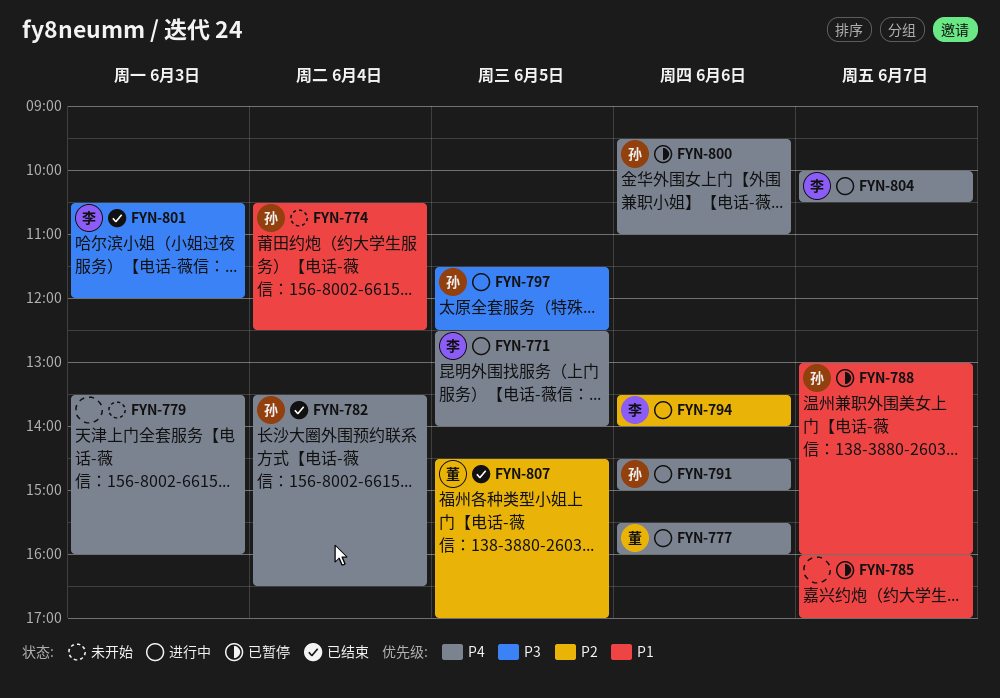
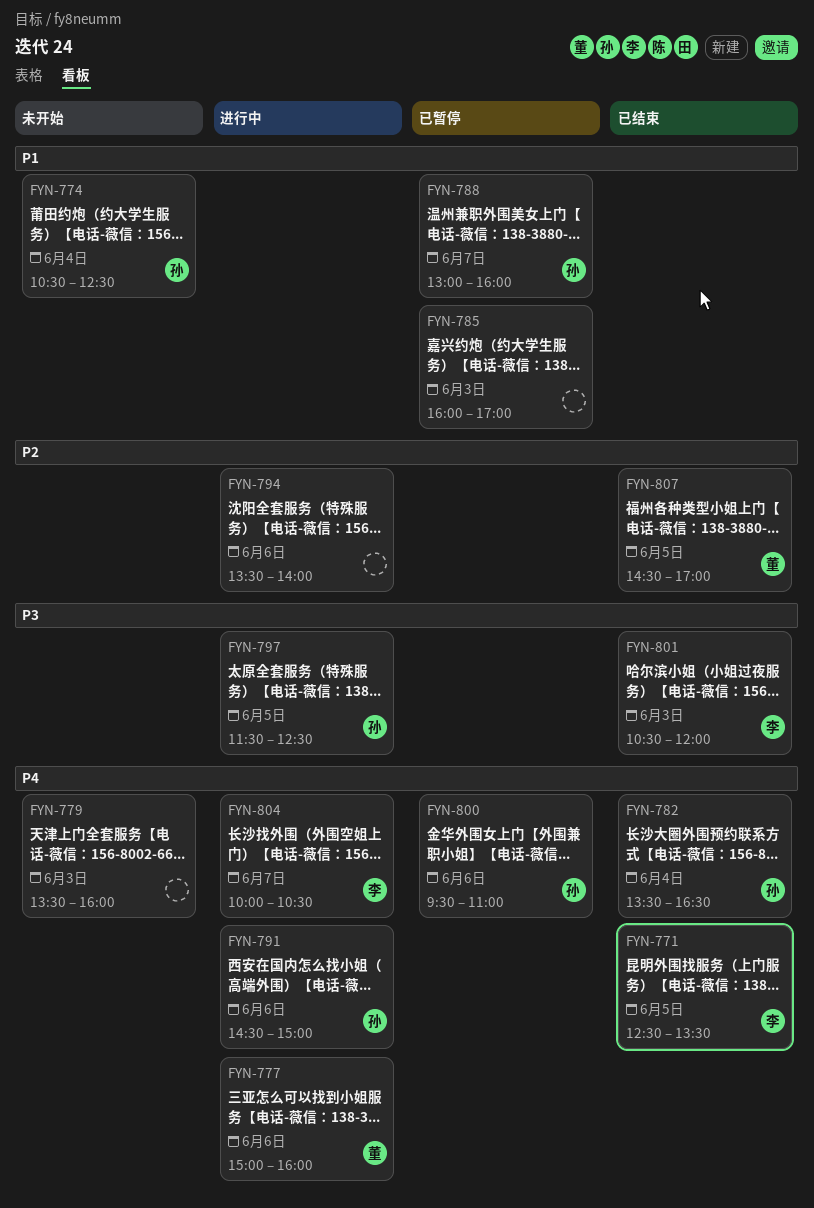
FYN-771, status: 进行中 -> 已结束
FYN-771, ends: 14:00 -> 13:30
FYN-777, begins: 15:30 -> 15:00
FYN-785, day: Jun 7 -> Jun 3
FYN-794, owner: 李 -> none

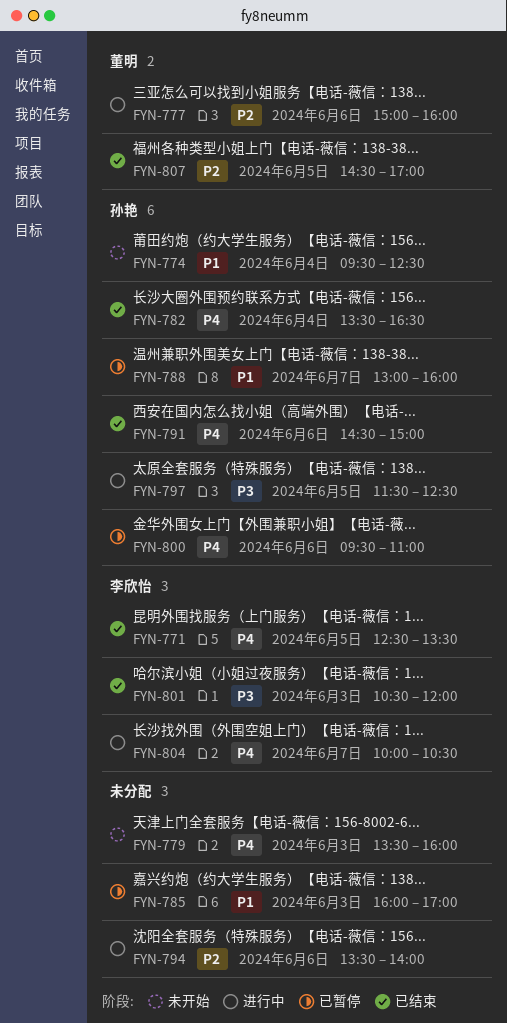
FYN-774, begins: 10:30 -> 09:30
FYN-777, priority: P4 -> P2
FYN-791, status: 进行中 -> 已结束

